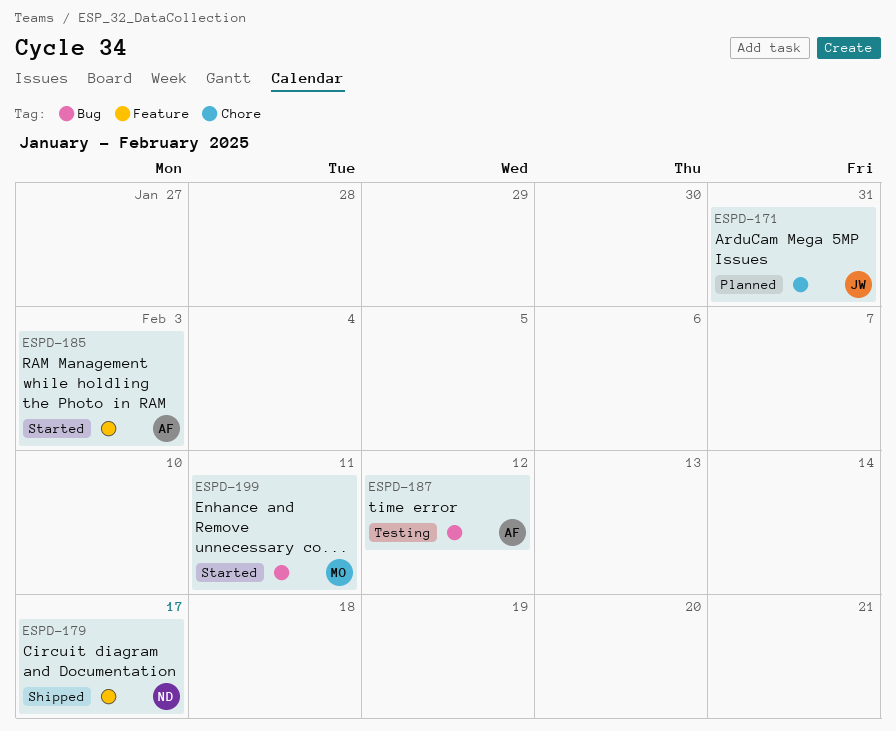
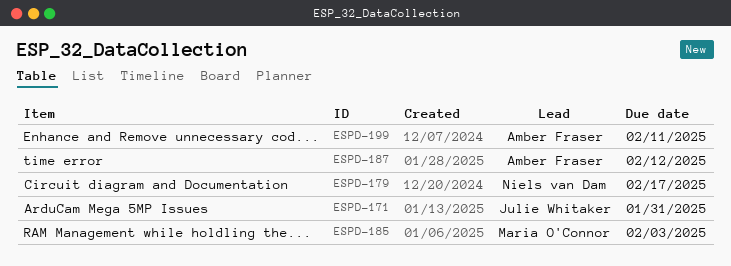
ESPD-185, owner: Amber Fraser -> Maria O'Connor
ESPD-199, owner: Maria O'Connor -> Amber Fraser

